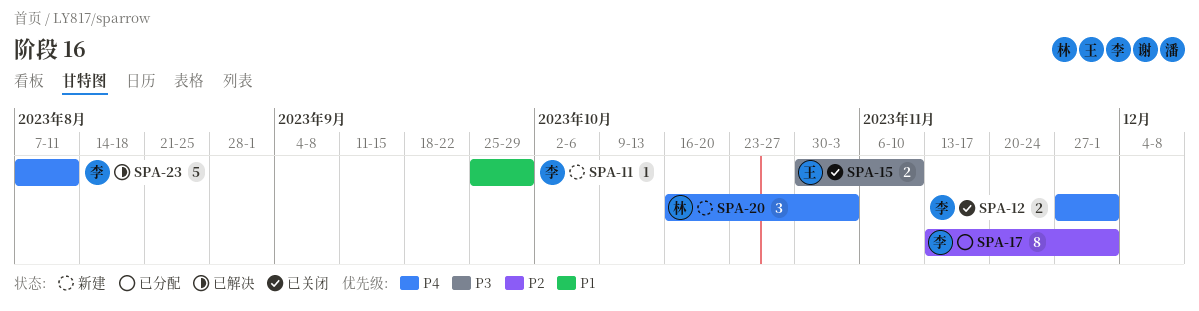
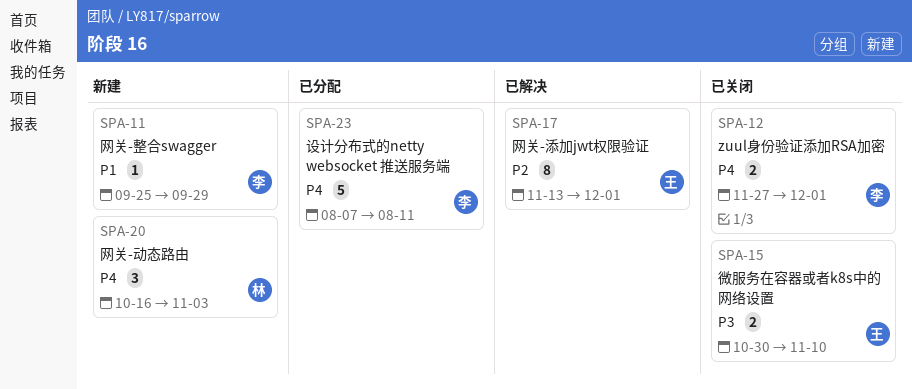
SPA-17, status: 已分配 -> 已解决
SPA-17, owner: 李 -> 王
SPA-23, status: 已解决 -> 已分配

